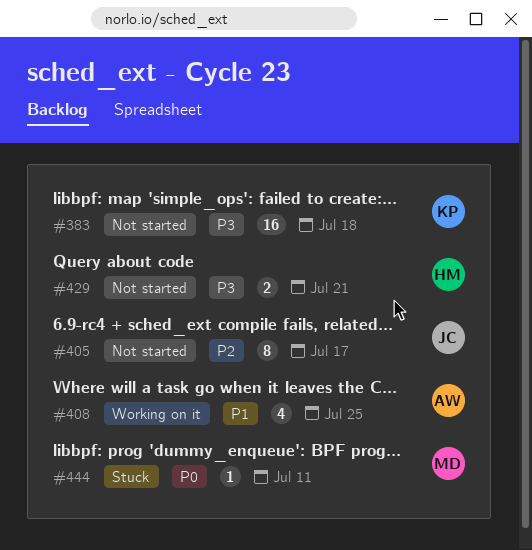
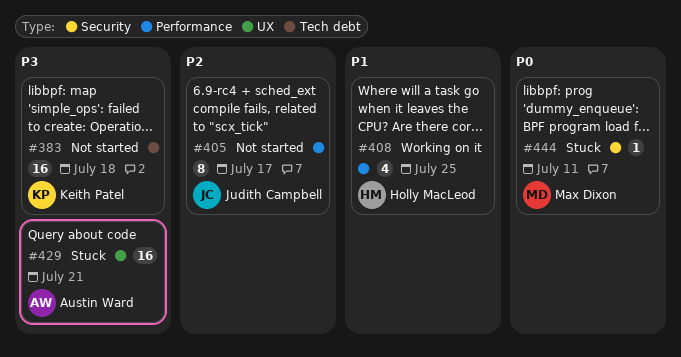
#408, owner: Austin Ward -> Holly MacLeod
#429, status: Not started -> Stuck
#429, owner: Holly MacLeod -> Austin Ward
#429, estimate: 2 -> 16

